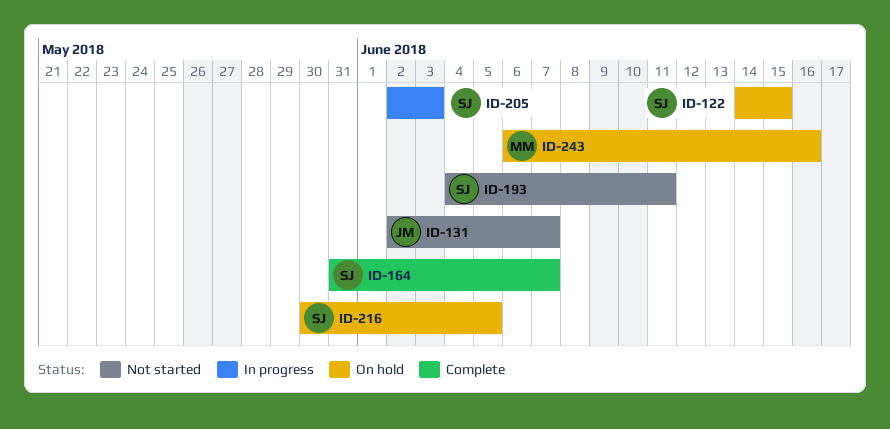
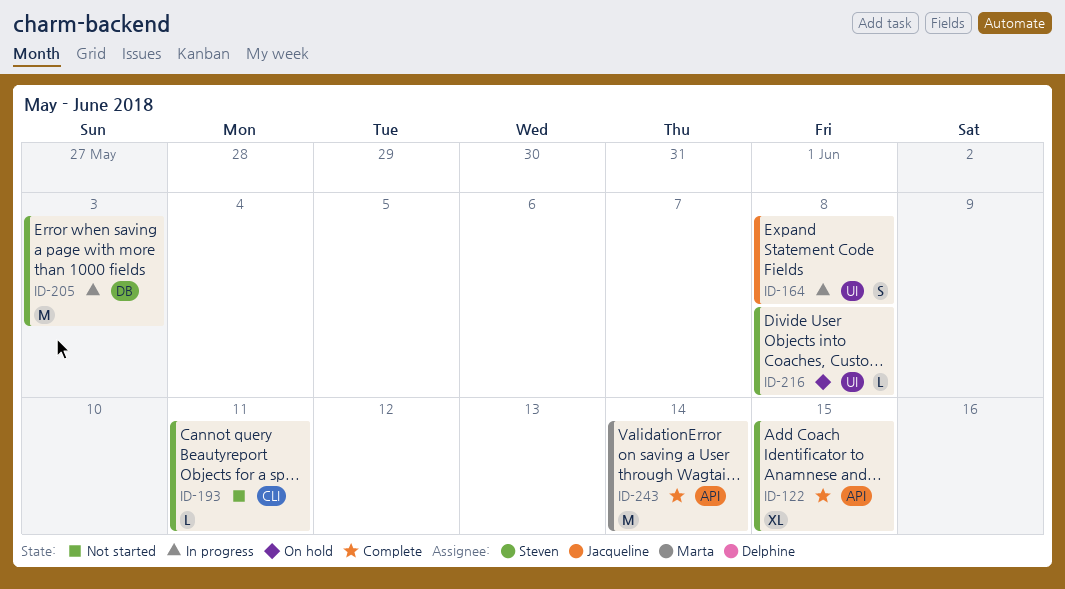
ID-122, status: On hold -> Complete
ID-131: present -> none
ID-164, status: Complete -> In progress
ID-164, owner: Steven -> Jacqueline
ID-164, due: Jun 7 -> Jun 8
ID-216, due: Jun 5 -> Jun 8
ID-243, status: On hold -> Complete
ID-243, due: Jun 16 -> Jun 14

